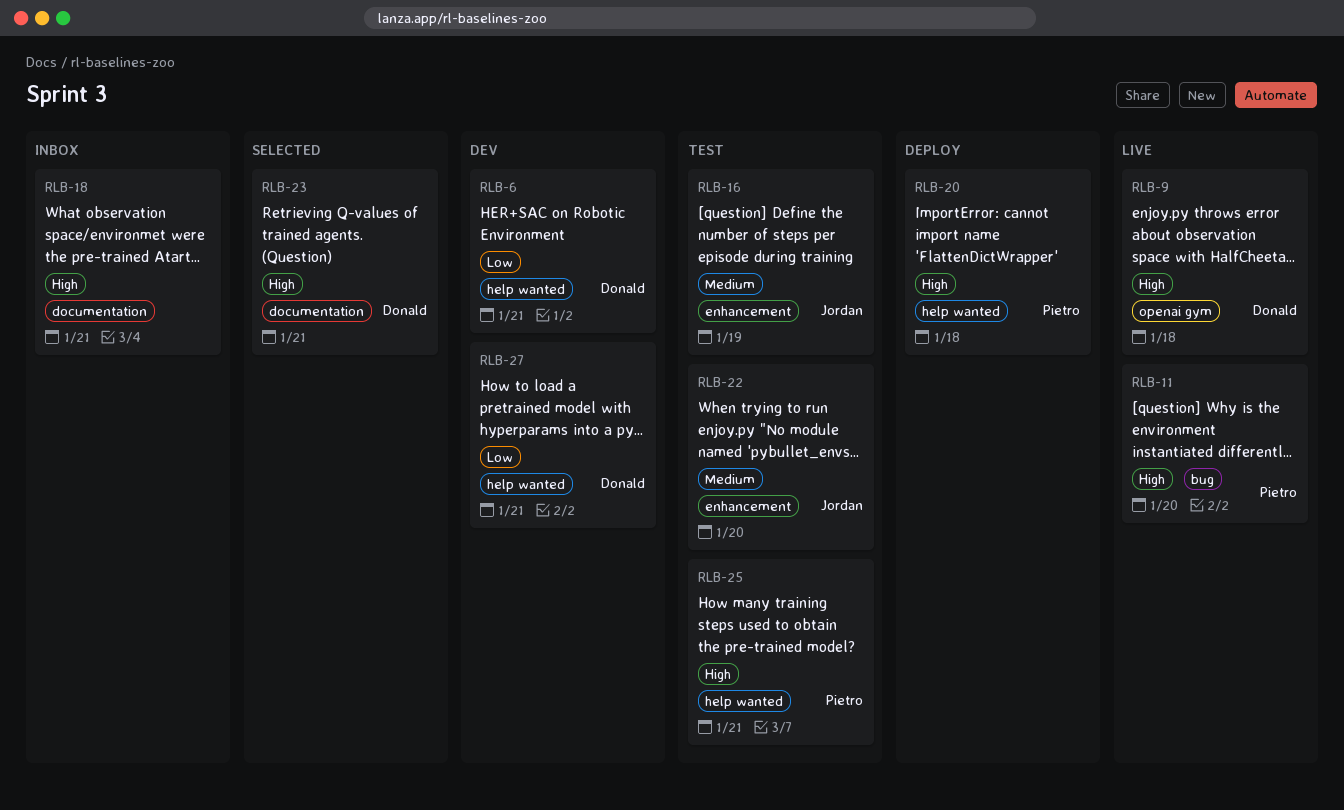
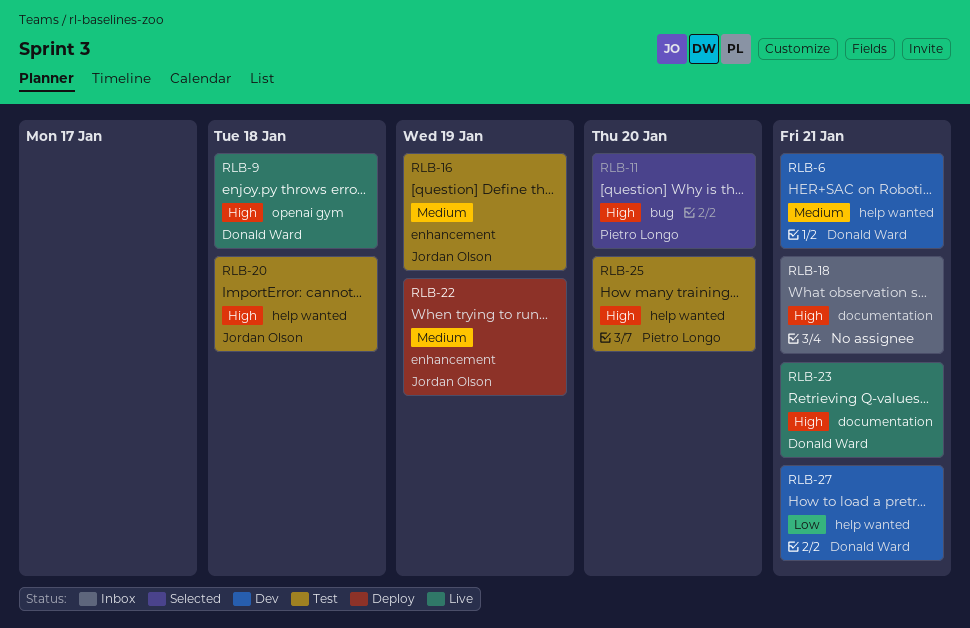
RLB-6, priority: Low -> Medium
RLB-11, status: Live -> Selected
RLB-20, status: Deploy -> Test
RLB-20, owner: Pietro Longo -> Jordan Olson
RLB-22, status: Test -> Deploy
RLB-22, due: Jan 20 -> Jan 19
RLB-23, status: Selected -> Live
RLB-25, due: Jan 21 -> Jan 20

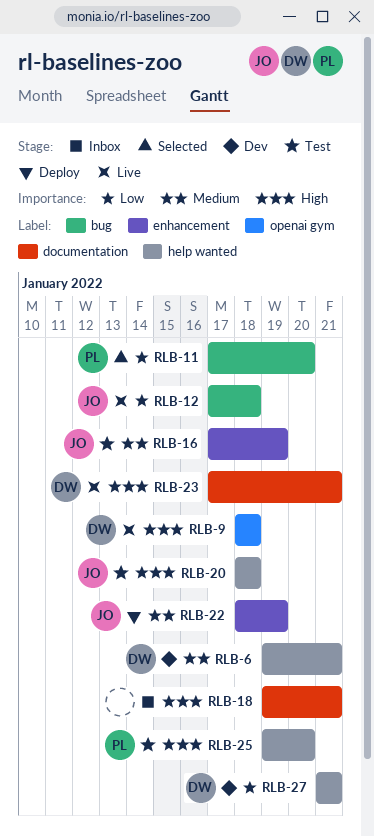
RLB-11, priority: High -> Low
RLB-12: none -> present

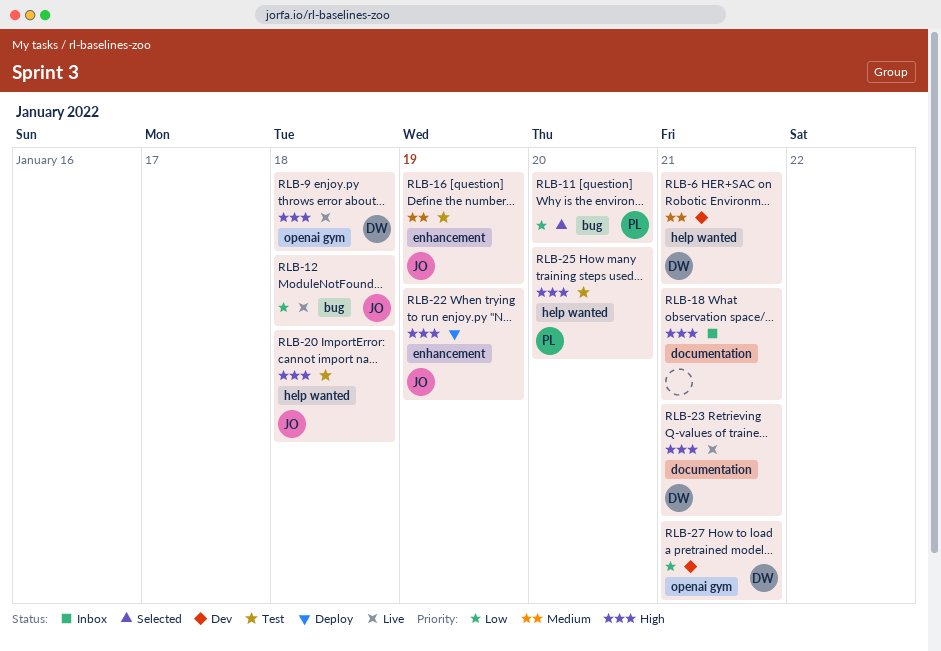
RLB-22, priority: Medium -> High
RLB-27, label: help wanted -> openai gym

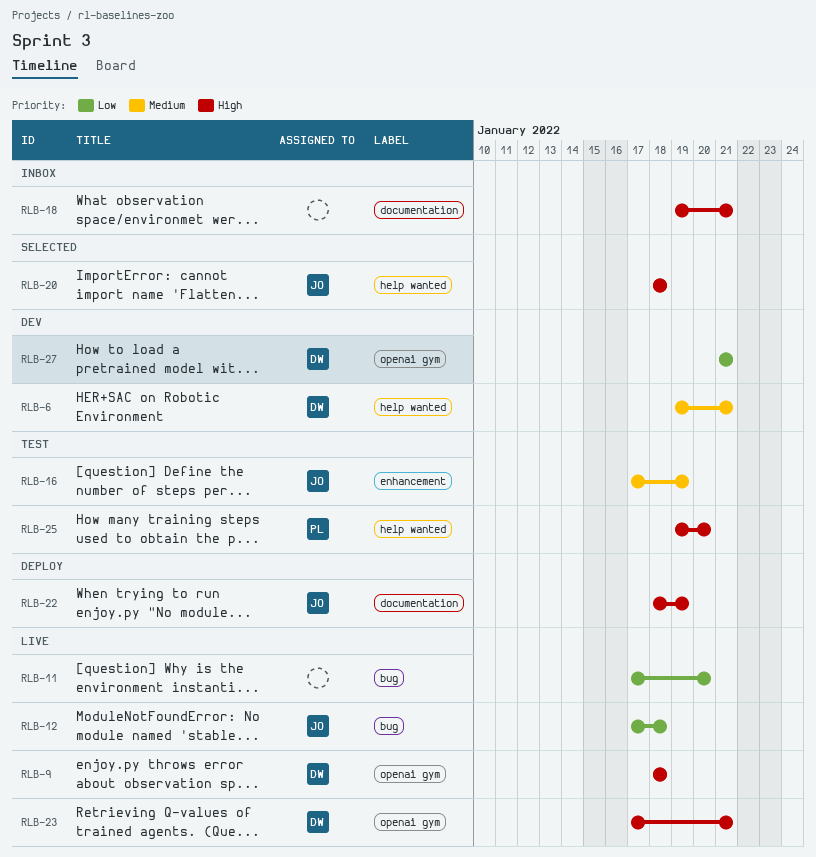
RLB-11, status: Selected -> Live
RLB-11, owner: PL -> none
RLB-20, status: Test -> Selected
RLB-22, label: enhancement -> documentation
RLB-23, label: documentation -> openai gym

